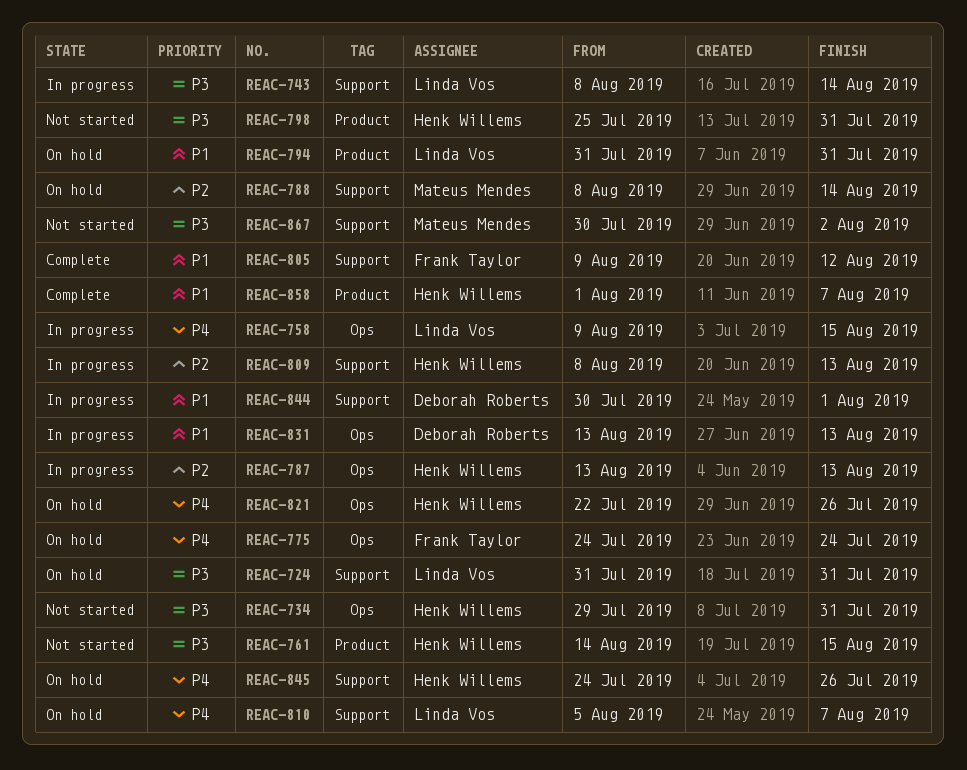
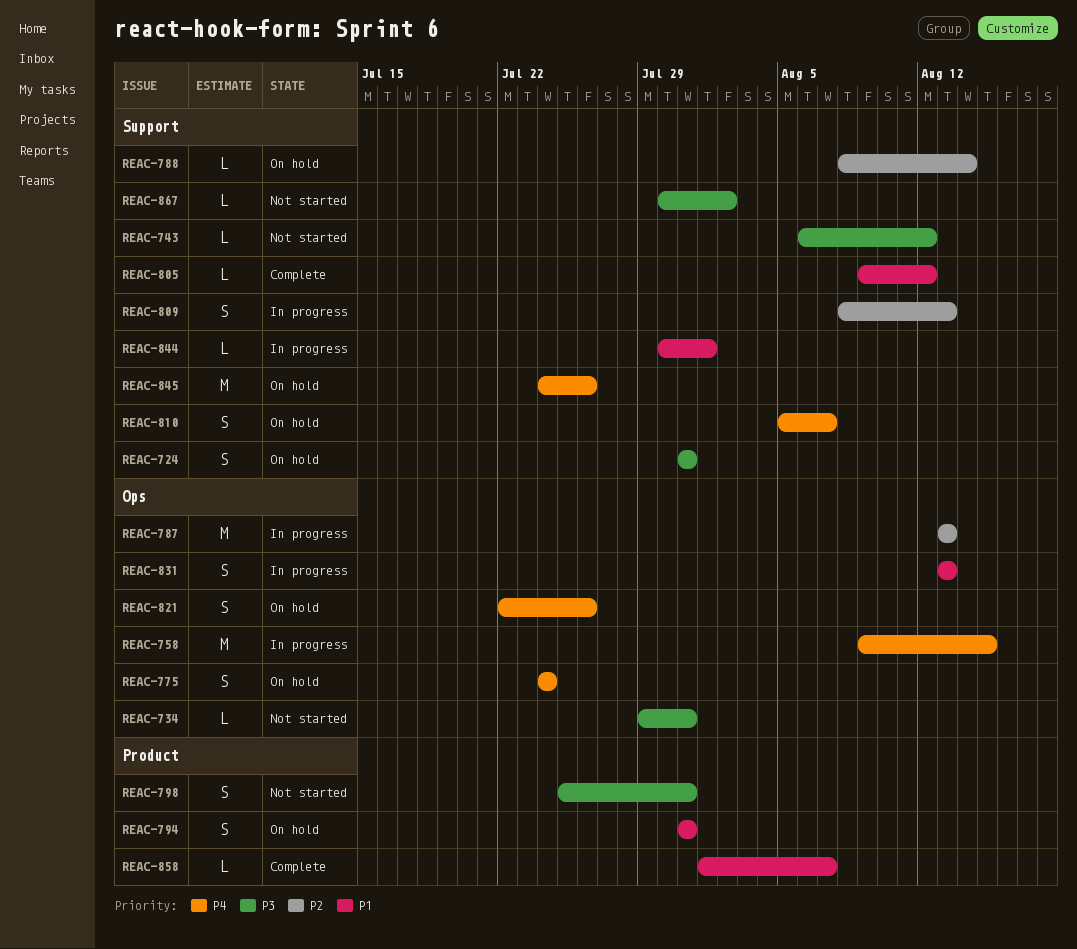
REAC-743, status: In progress -> Not started
REAC-743, start: Aug 8 -> Aug 6
REAC-743, due: Aug 14 -> Aug 12
REAC-761: present -> none

